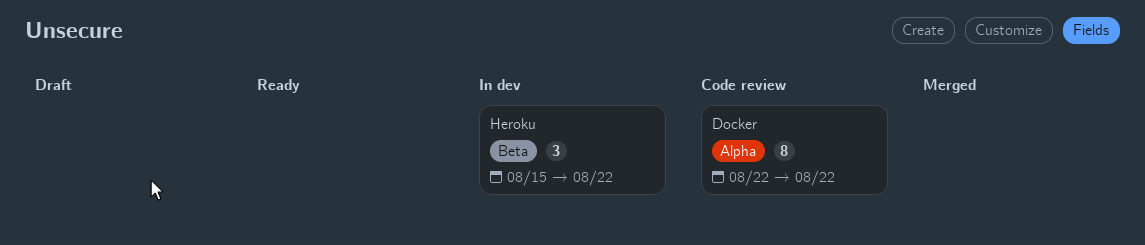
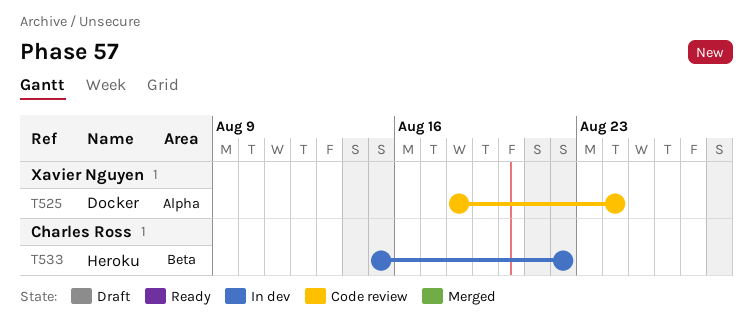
Docker, start: Aug 22 -> Aug 18
Docker, due: Aug 22 -> Aug 24

